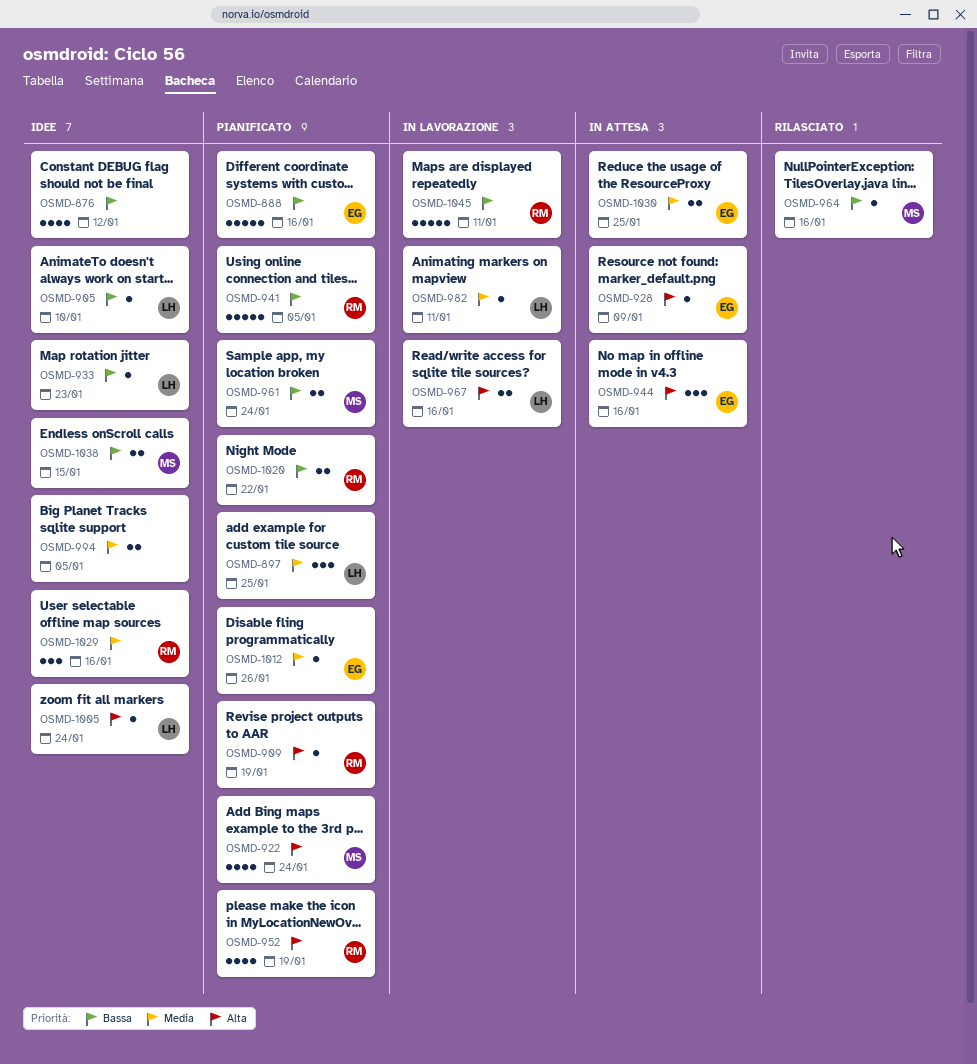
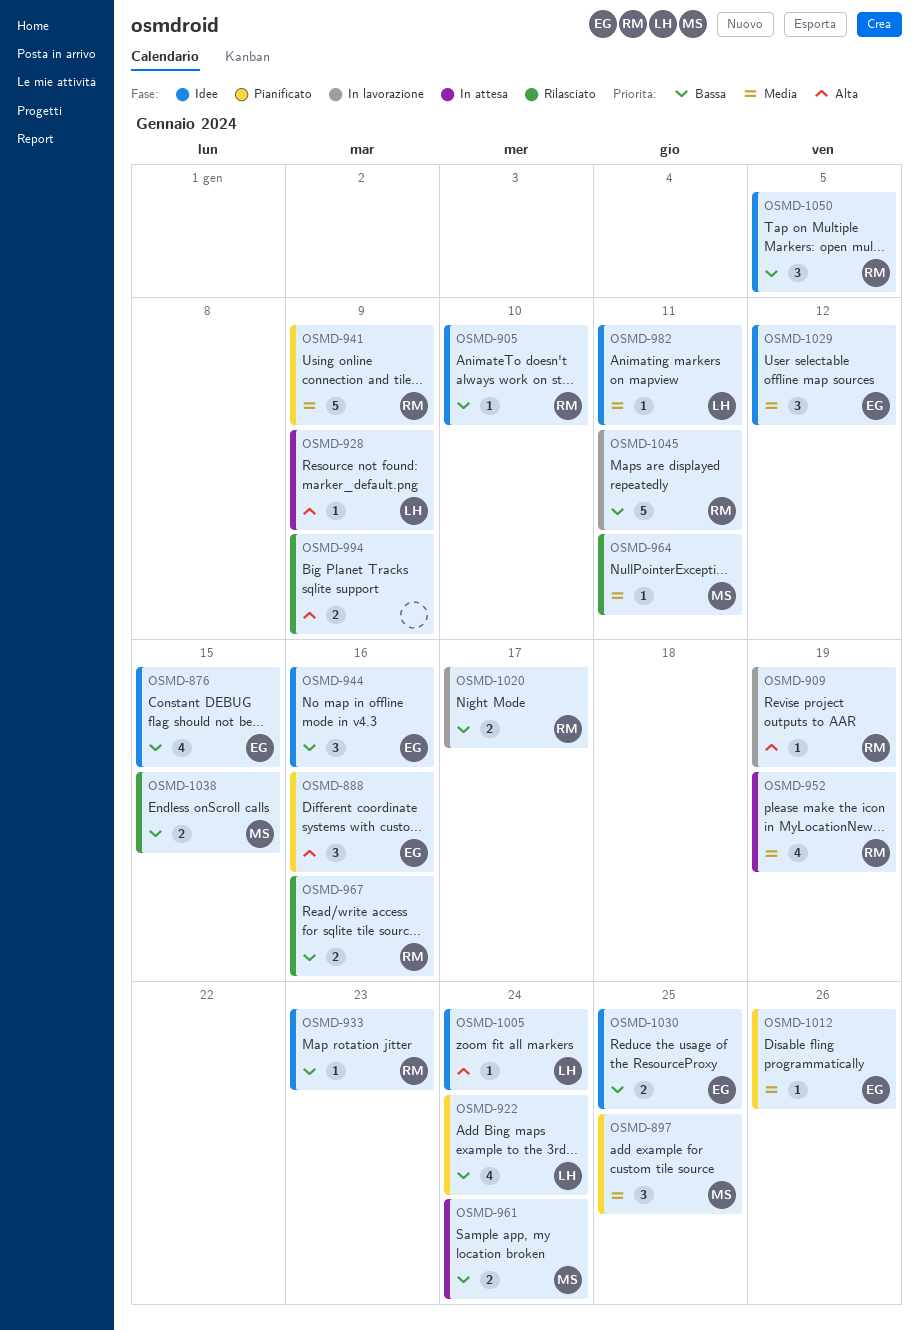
OSMD-876, owner: none -> EG
OSMD-876, due: Jan 12 -> Jan 15
OSMD-888, priority: Bassa -> Alta
OSMD-888, estimate: 5 -> 3
OSMD-897, owner: LH -> MS
OSMD-905, owner: LH -> RM
OSMD-909, status: Pianificato -> In lavorazione
OSMD-922, owner: MS -> LH
OSMD-922, priority: Alta -> Bassa
OSMD-928, owner: EG -> LH
OSMD-933, owner: LH -> RM
OSMD-941, priority: Bassa -> Media
OSMD-941, due: Jan 5 -> Jan 9
OSMD-944, status: In attesa -> Idee
OSMD-944, priority: Alta -> Bassa
OSMD-952, status: Pianificato -> In attesa
OSMD-952, priority: Alta -> Media
OSMD-961, status: Pianificato -> In attesa
OSMD-964, priority: Bassa -> Media
OSMD-964, due: Jan 16 -> Jan 11
OSMD-967, status: In lavorazione -> Rilasciato
OSMD-967, owner: LH -> RM
OSMD-967, priority: Alta -> Bassa
OSMD-982, status: In lavorazione -> Idee
OSMD-994, status: Idee -> Rilasciato
OSMD-994, priority: Media -> Alta
OSMD-994, due: Jan 5 -> Jan 9
OSMD-1020, status: Pianificato -> In lavorazione
OSMD-1020, due: Jan 22 -> Jan 17
OSMD-1029, owner: RM -> EG
OSMD-1029, due: Jan 16 -> Jan 12
OSMD-1030, status: In attesa -> Idee
OSMD-1030, priority: Media -> Bassa
OSMD-1038, status: Idee -> Rilasciato
OSMD-1050: none -> present

